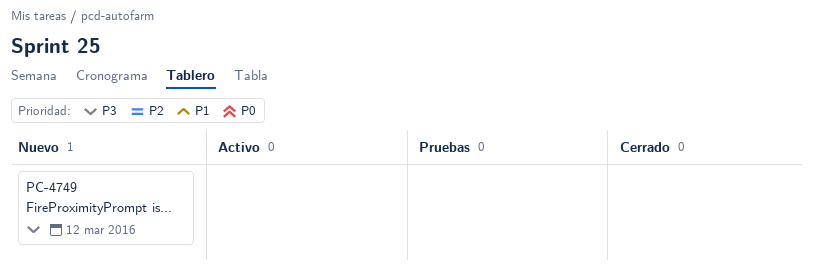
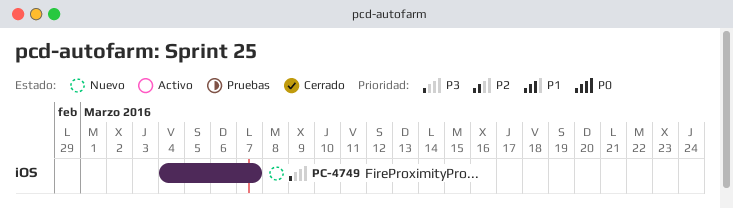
PC-4749, due: Mar 12 -> Mar 7

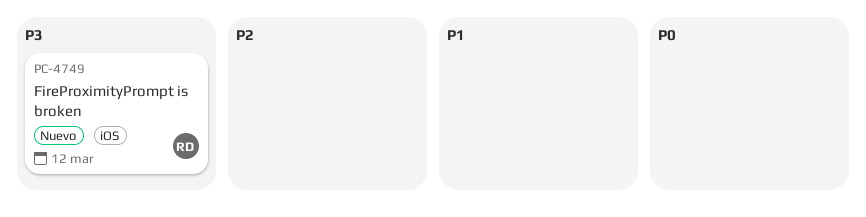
PC-4749, due: Mar 7 -> Mar 12

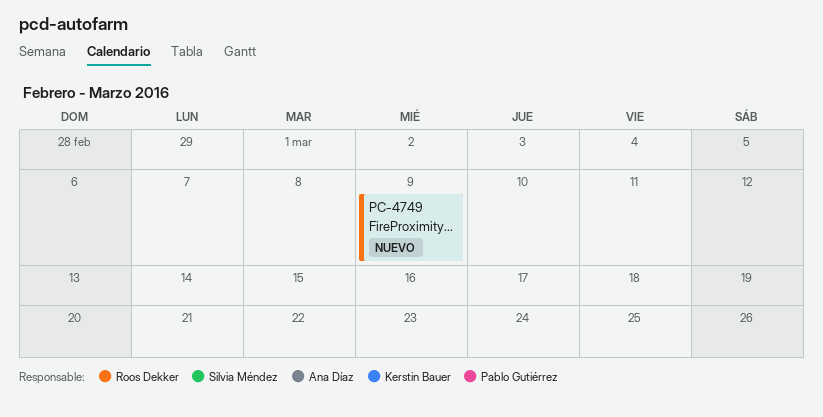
PC-4749, due: Mar 12 -> Mar 9

